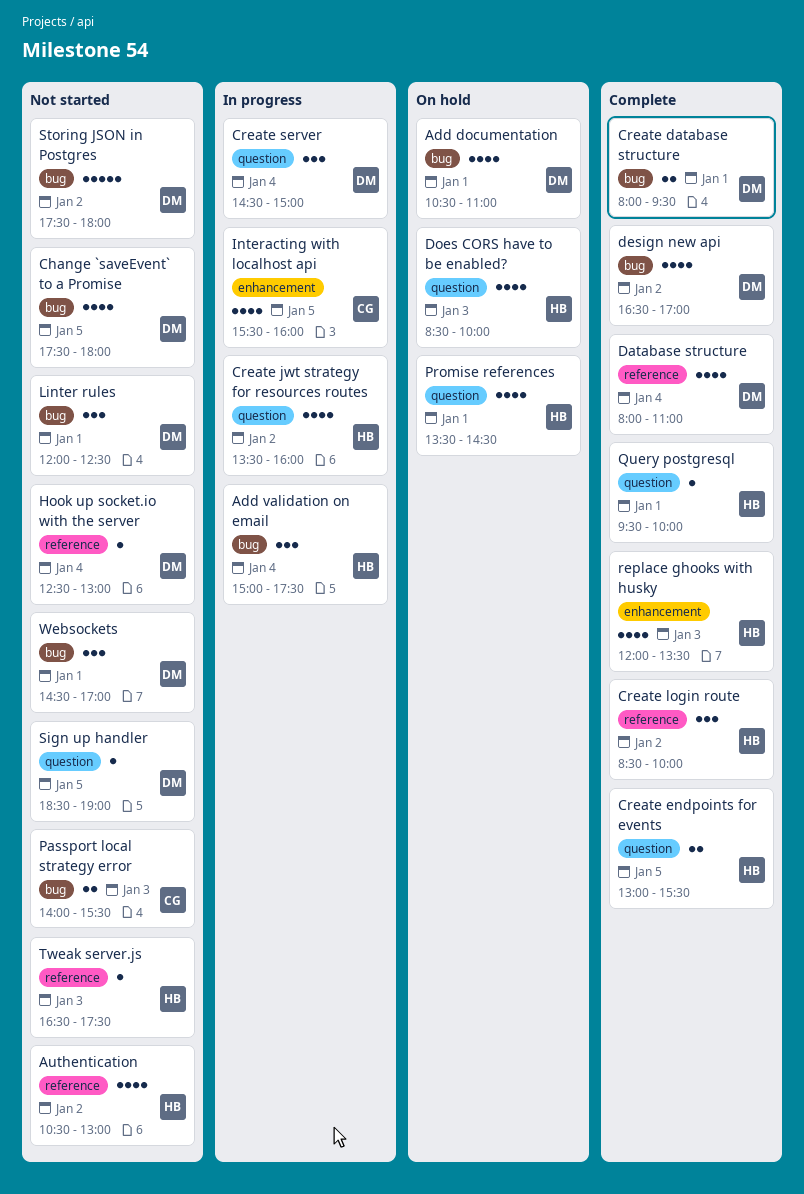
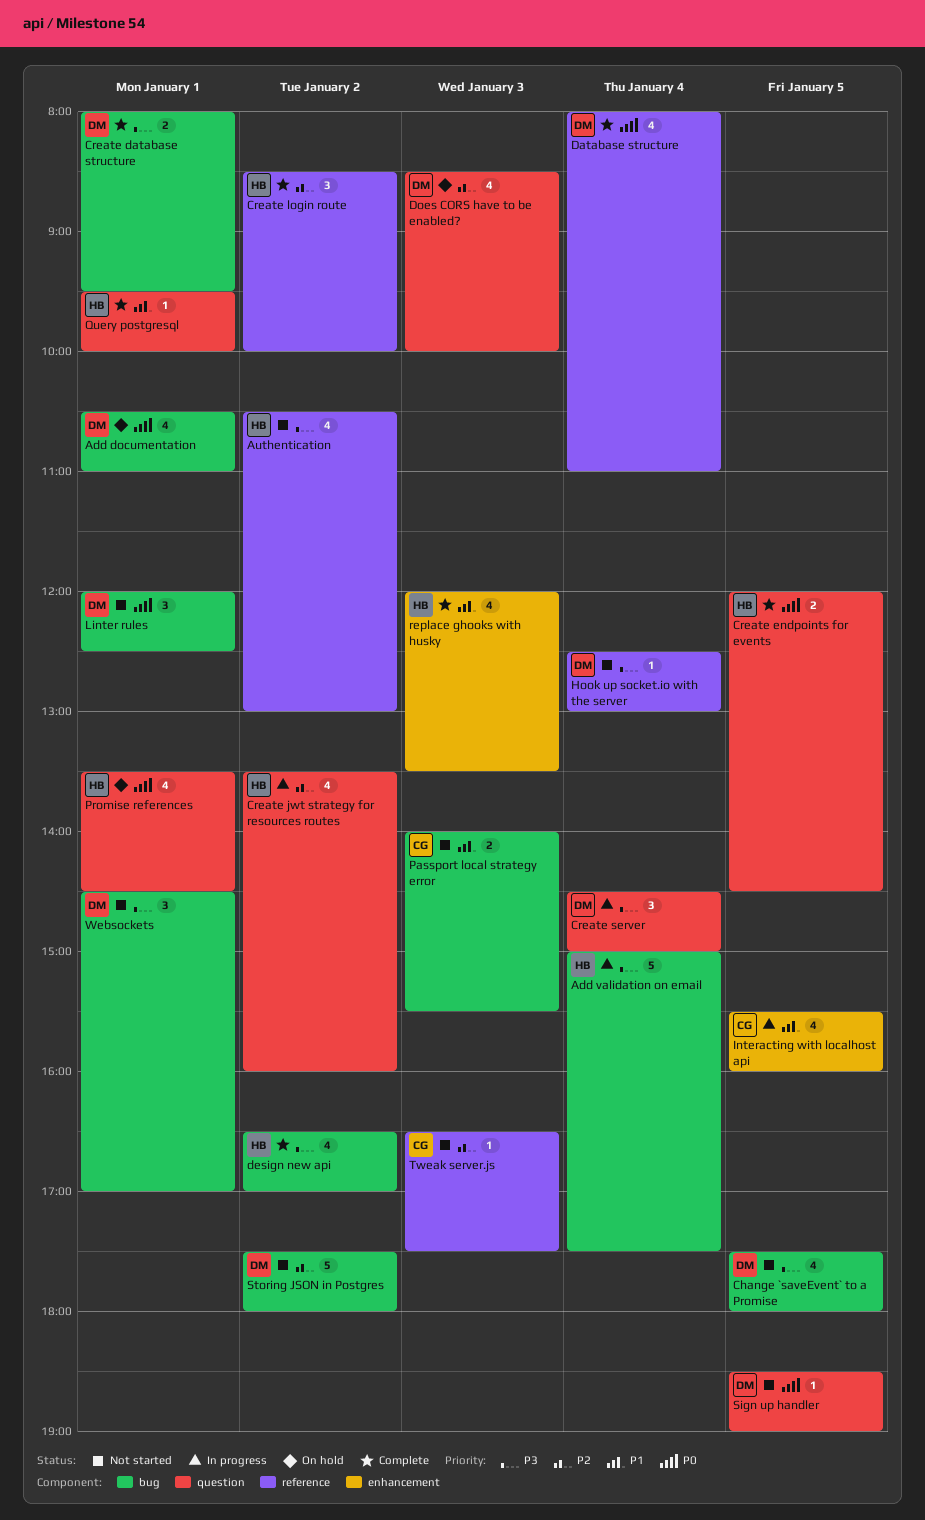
Add validation on email, estimate: 3 -> 5
Create endpoints for events, begins: 13:00 -> 12:00
Create endpoints for events, ends: 15:30 -> 14:30
design new api, owner: DM -> HB
Does CORS have to be enabled?, owner: HB -> DM
Tweak server.js, owner: HB -> CG

